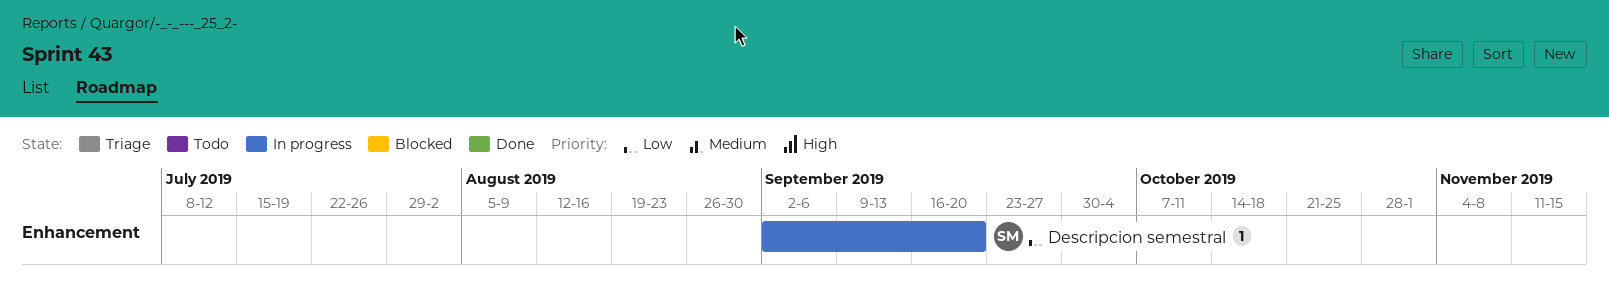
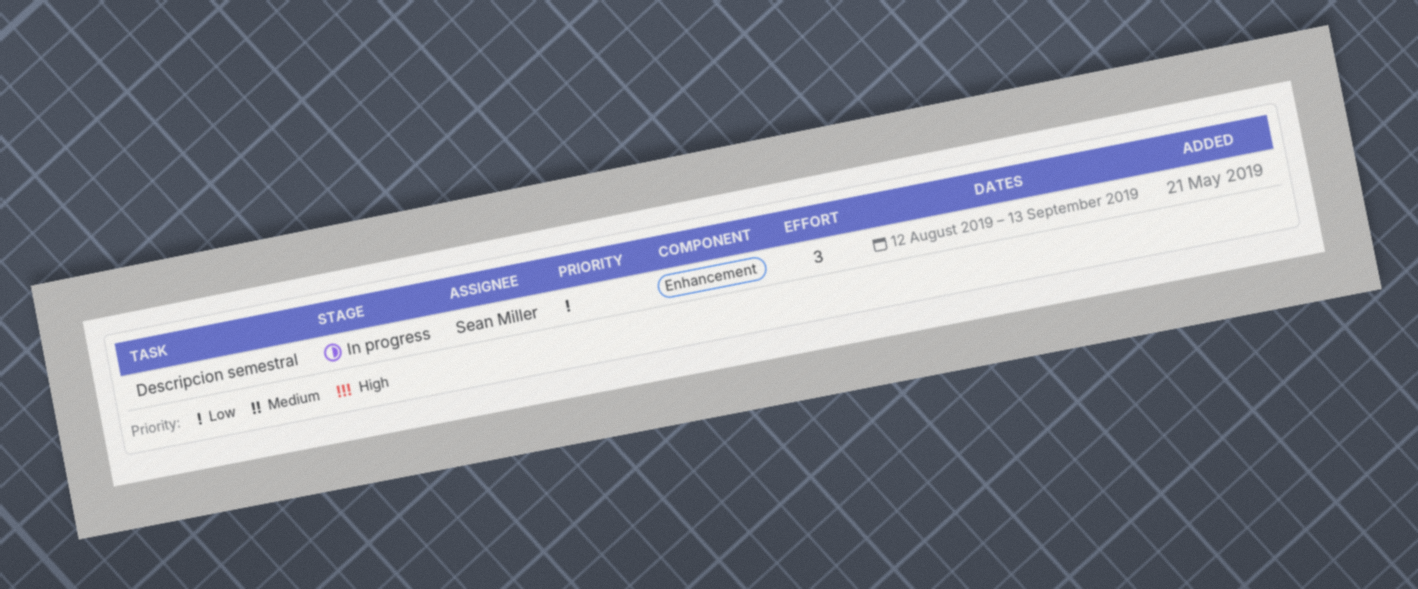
Descripcion semestral, estimate: 1 -> 3
Descripcion semestral, start: Sep 2 -> Aug 12
Descripcion semestral, due: Sep 20 -> Sep 13

